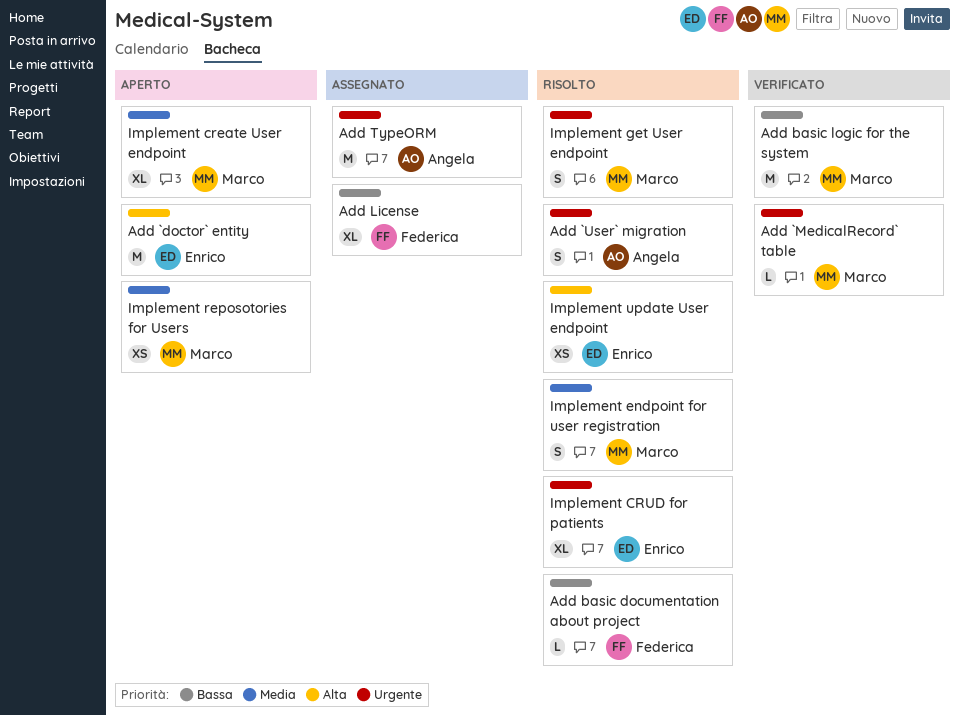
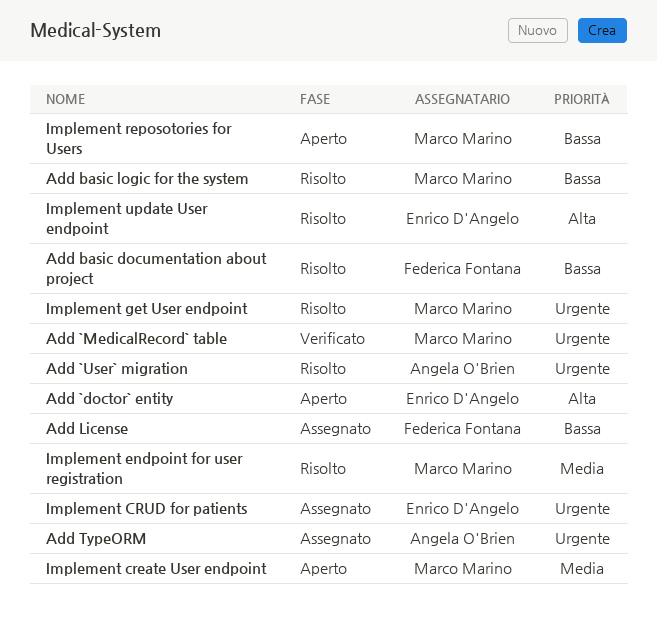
Add basic logic for the system, status: Verificato -> Risolto
Implement CRUD for patients, status: Risolto -> Assegnato
Implement reposotories for Users, priority: Media -> Bassa

